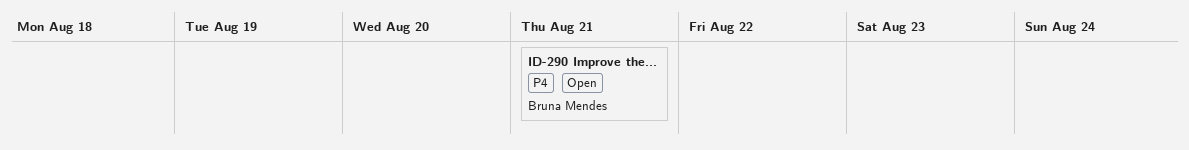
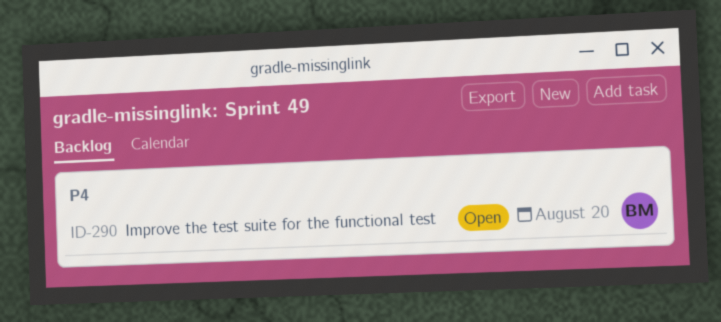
ID-290, due: Aug 21 -> Aug 20

